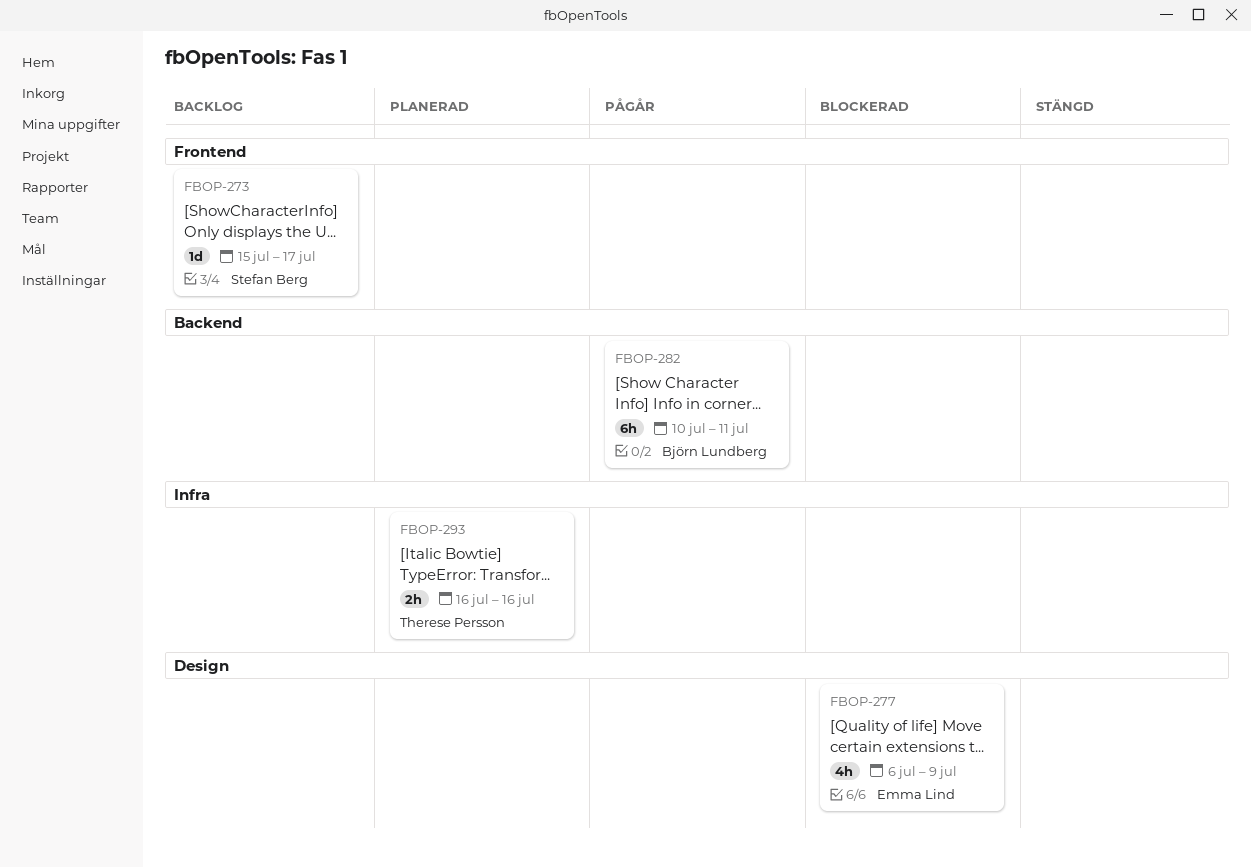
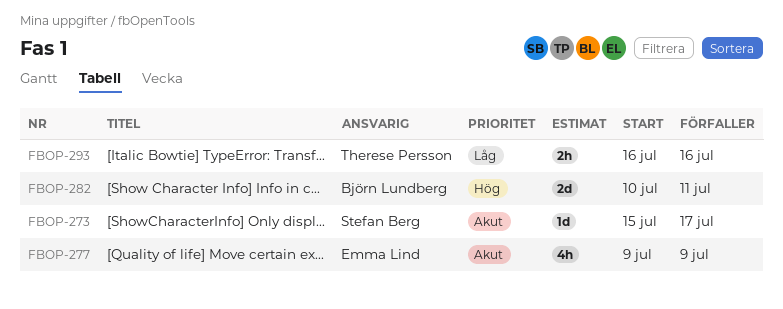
FBOP-277, start: Jul 6 -> Jul 9
FBOP-282, estimate: 6h -> 2d

